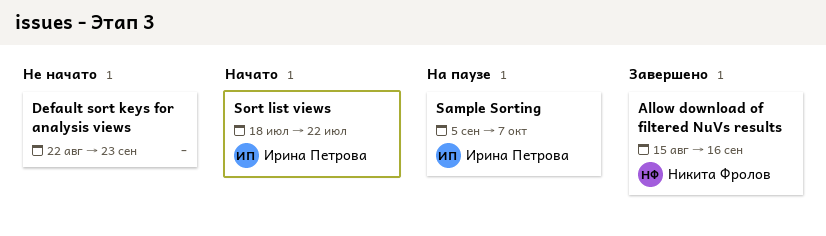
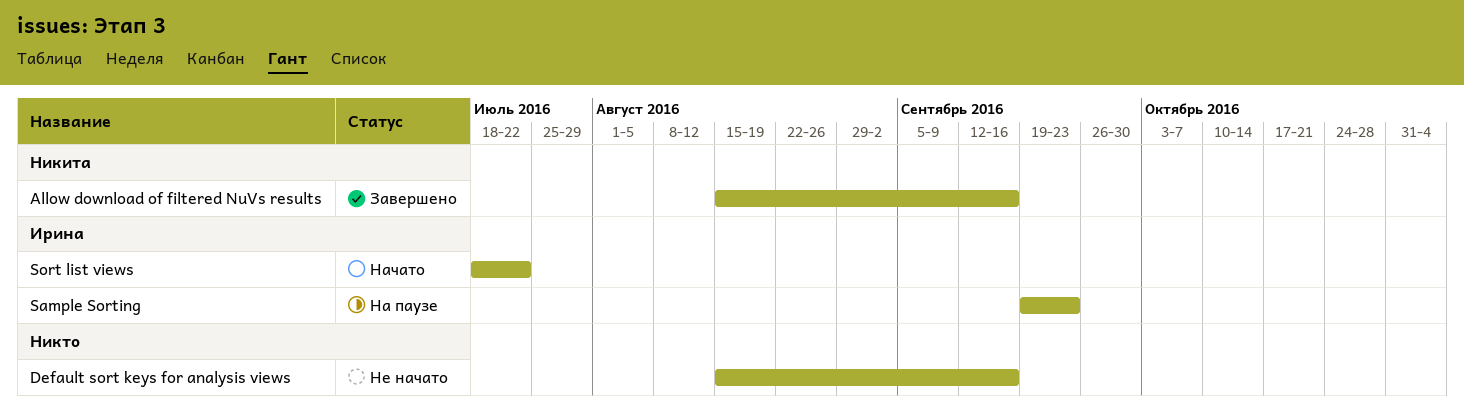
Default sort keys for analysis views, start: Aug 22 -> Aug 15
Default sort keys for analysis views, due: Sep 23 -> Sep 16
Sample Sorting, start: Sep 5 -> Sep 19
Sample Sorting, due: Oct 7 -> Sep 23

